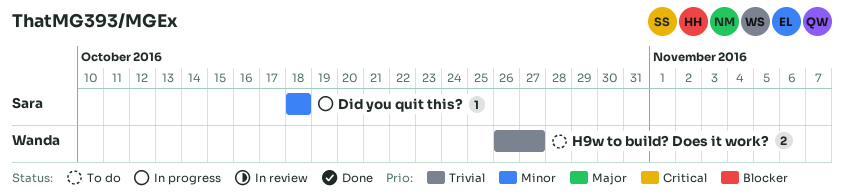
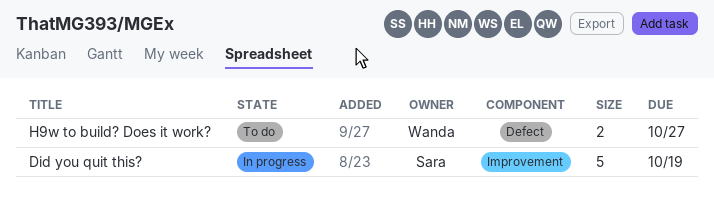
Did you quit this?, estimate: 1 -> 5
Did you quit this?, due: Oct 18 -> Oct 19

